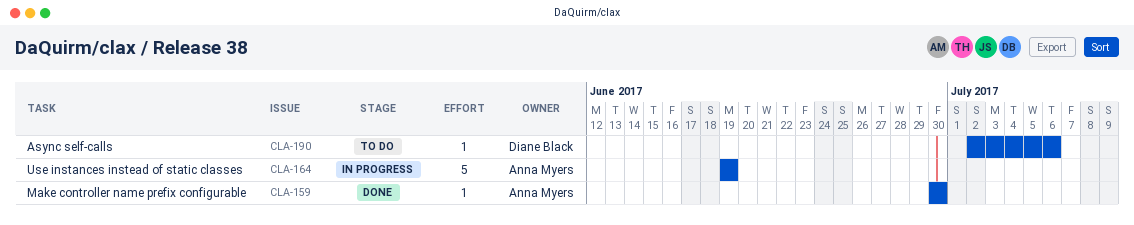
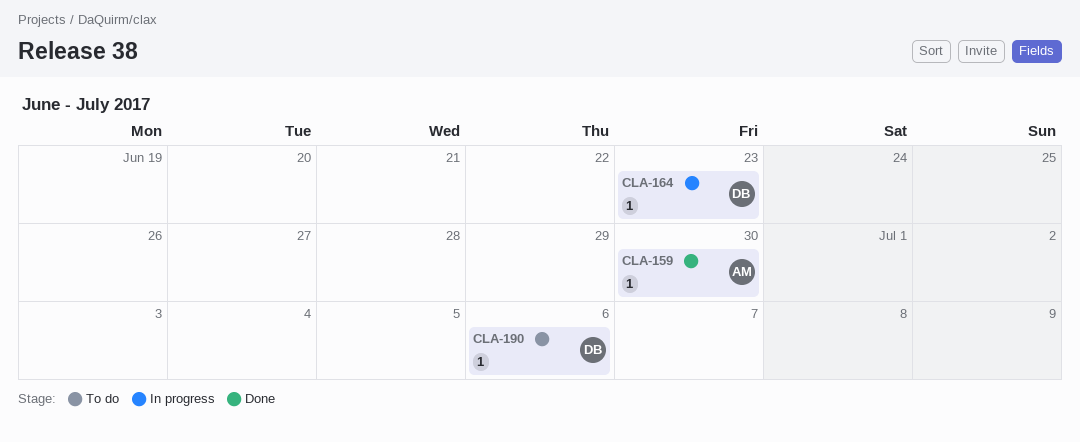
CLA-164, owner: Anna Myers -> Diane Black
CLA-164, estimate: 5 -> 1
CLA-164, due: Jun 19 -> Jun 23

